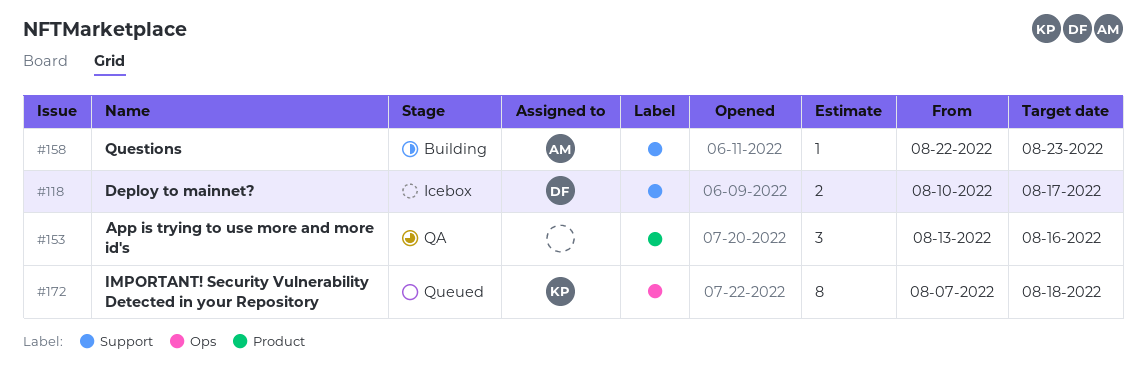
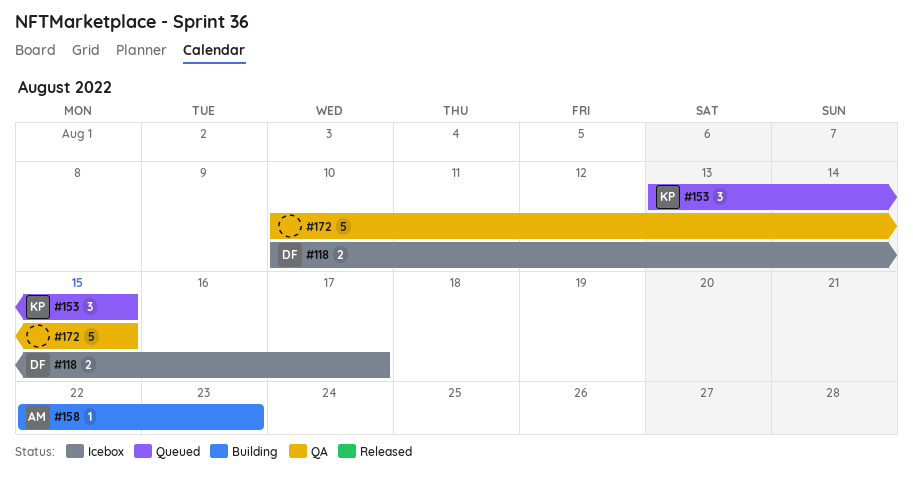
#153, status: QA -> Queued
#153, owner: none -> KP
#153, due: Aug 16 -> Aug 15
#172, status: Queued -> QA
#172, owner: KP -> none
#172, estimate: 8 -> 5
#172, start: Aug 7 -> Aug 10
#172, due: Aug 18 -> Aug 15

